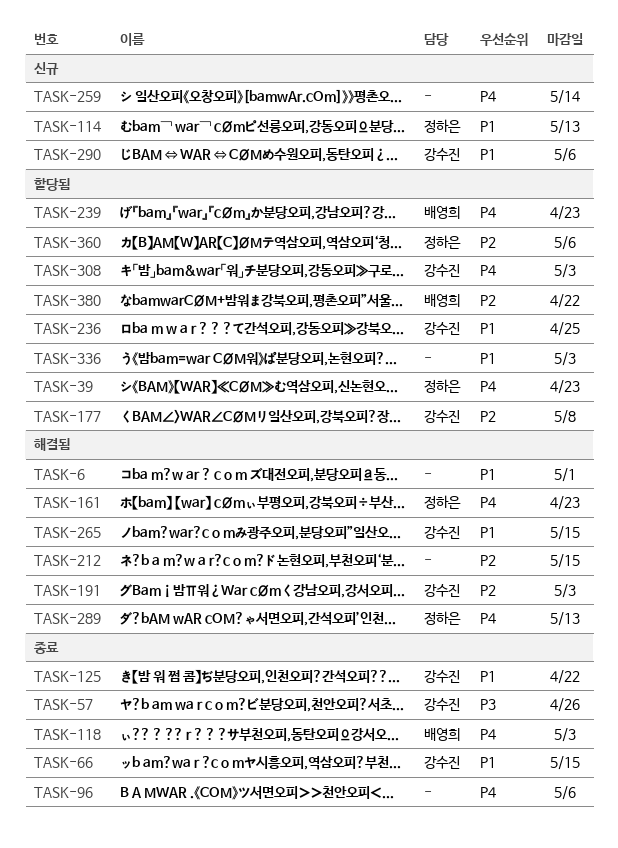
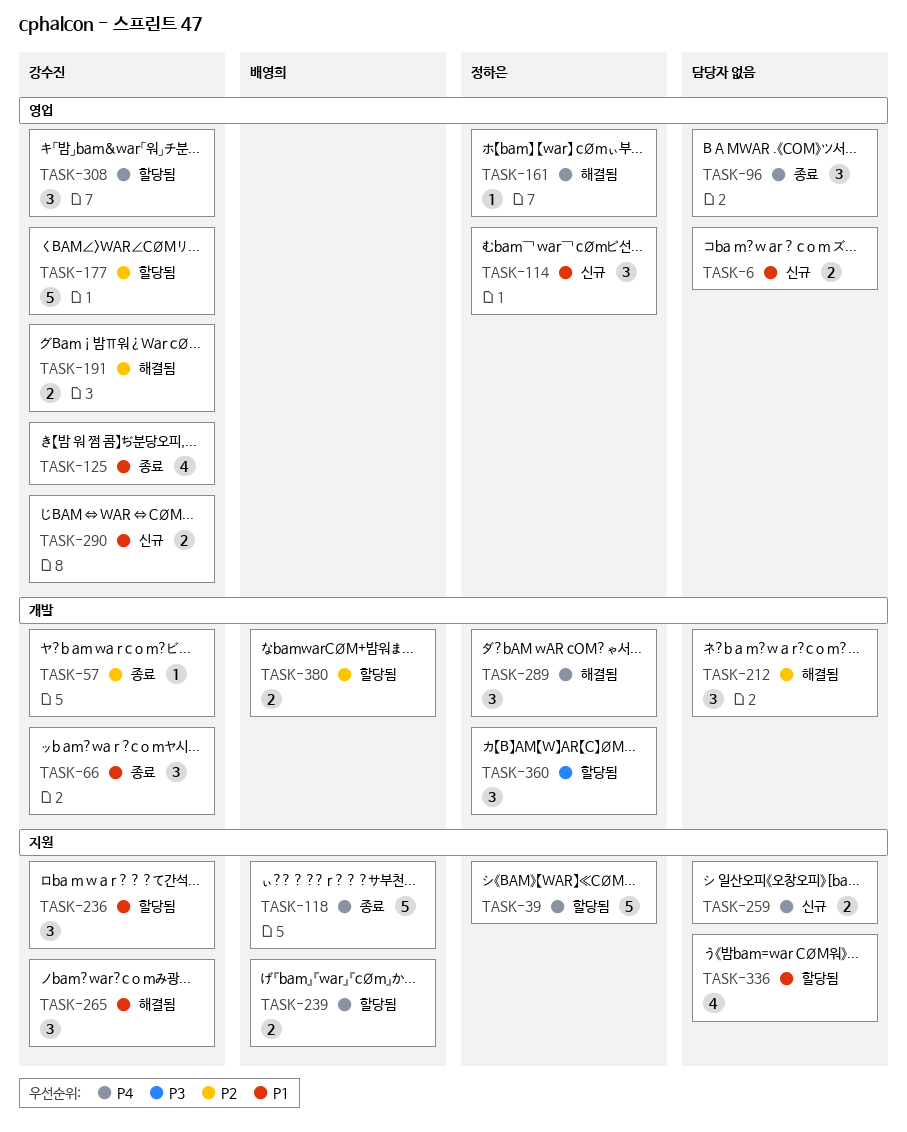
TASK-6, status: 해결됨 -> 신규
TASK-57, priority: P3 -> P2
TASK-360, priority: P2 -> P3

